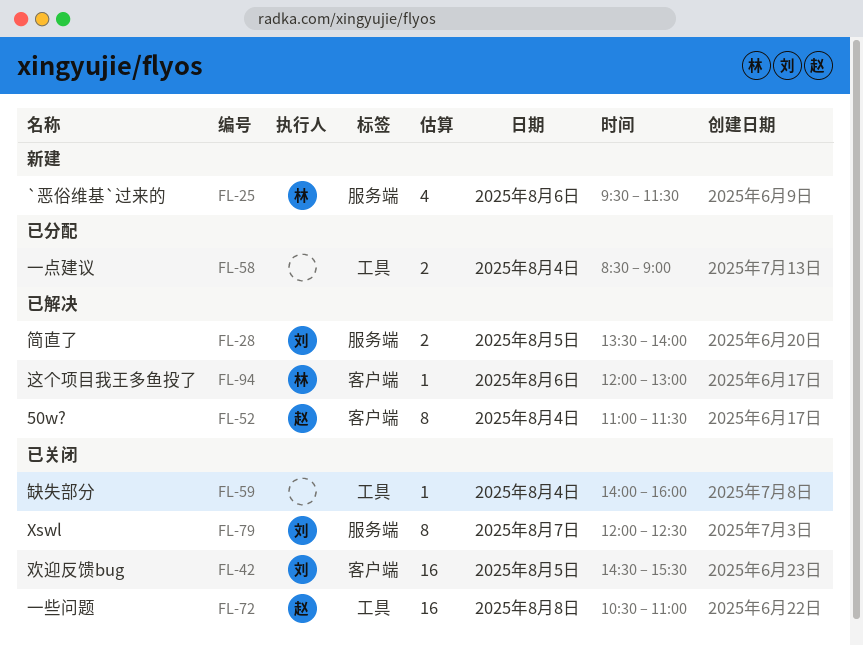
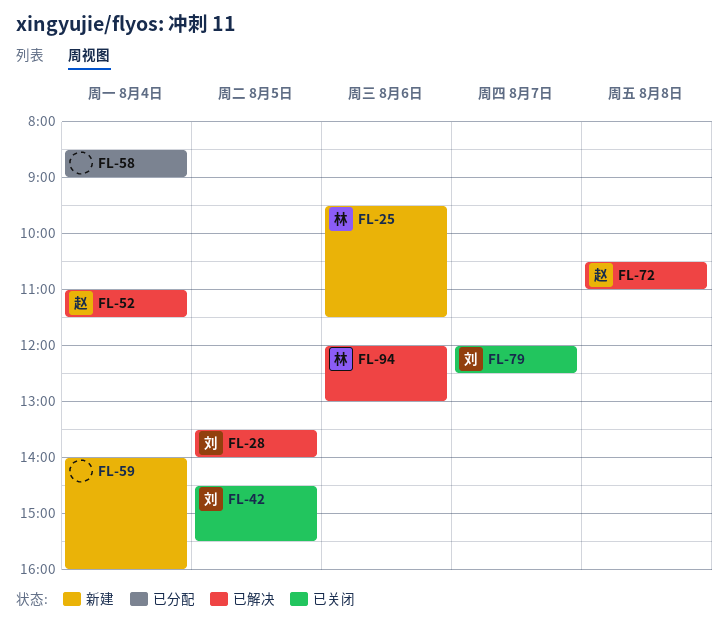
FL-59, status: 已关闭 -> 新建
FL-72, status: 已关闭 -> 已解决

